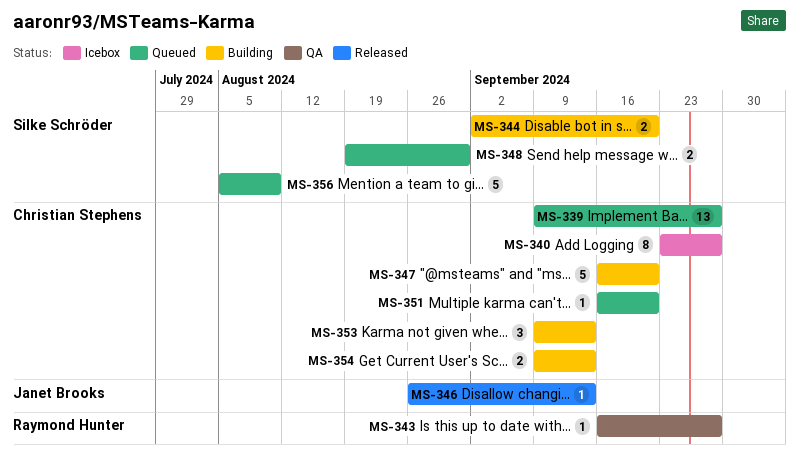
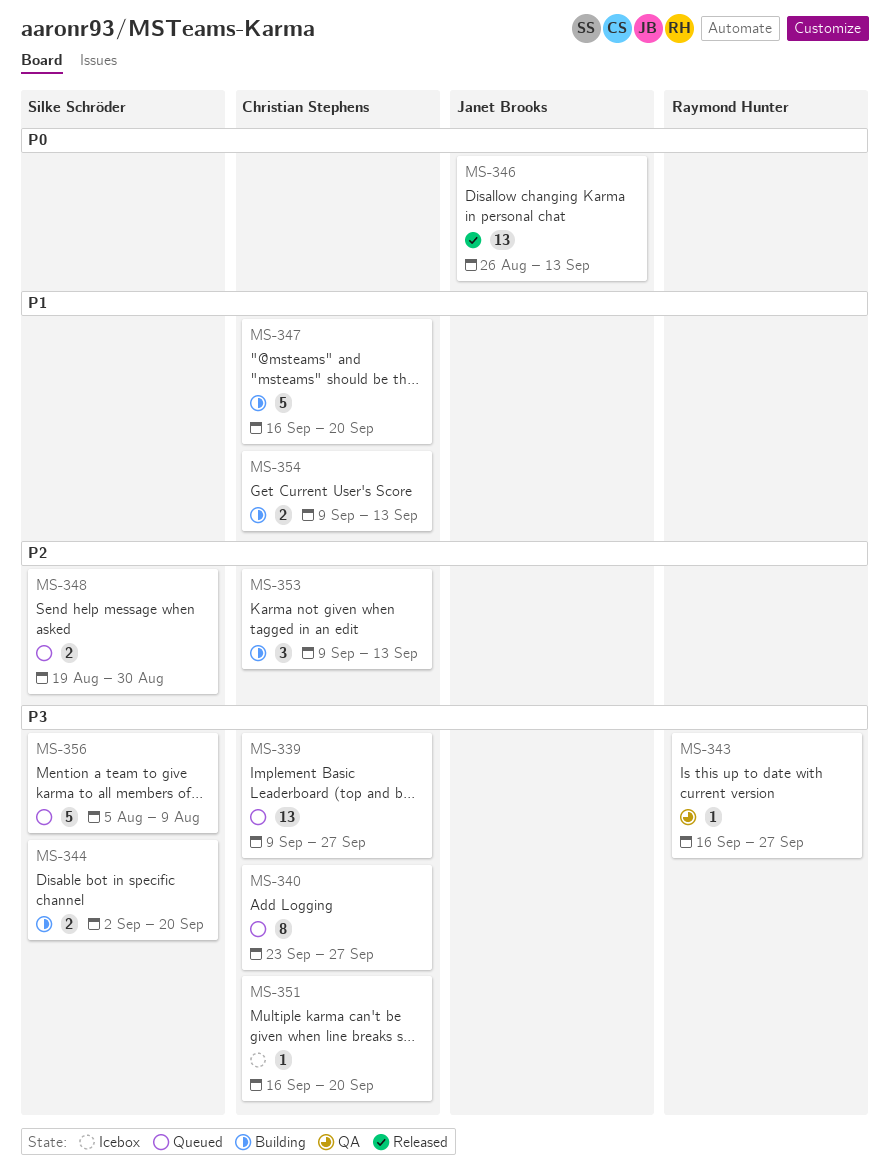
MS-340, status: Icebox -> Queued
MS-346, estimate: 1 -> 13
MS-351, status: Queued -> Icebox

